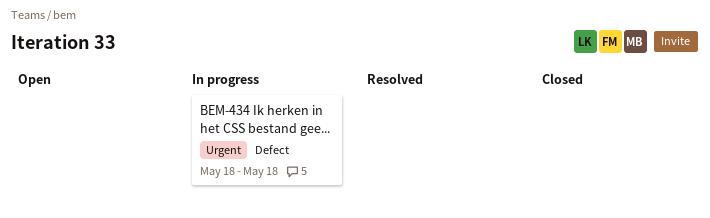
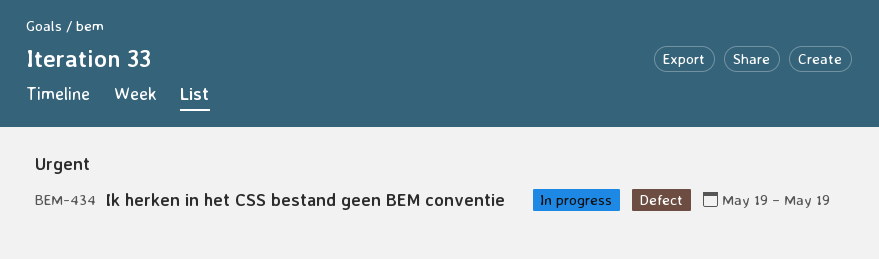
BEM-434, start: May 18 -> May 19
BEM-434, due: May 18 -> May 19

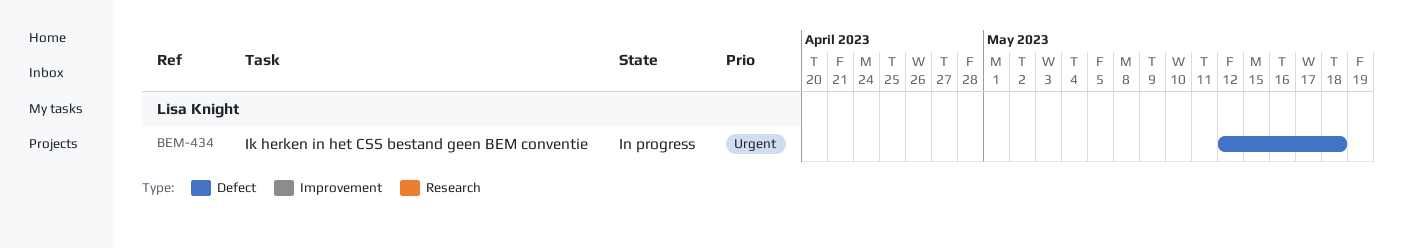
BEM-434, start: May 19 -> May 12
BEM-434, due: May 19 -> May 18

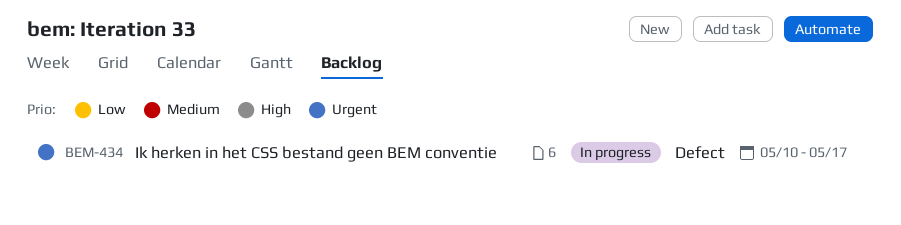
BEM-434, start: May 12 -> May 10
BEM-434, due: May 18 -> May 17

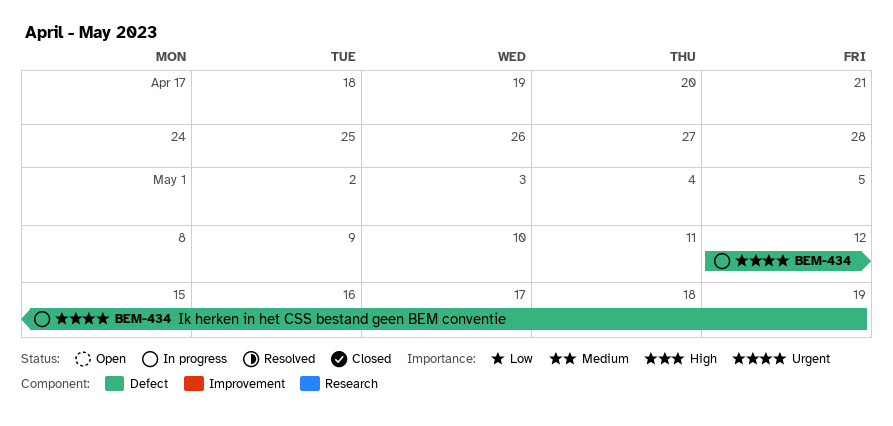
BEM-434, start: May 10 -> May 12
BEM-434, due: May 17 -> May 19

